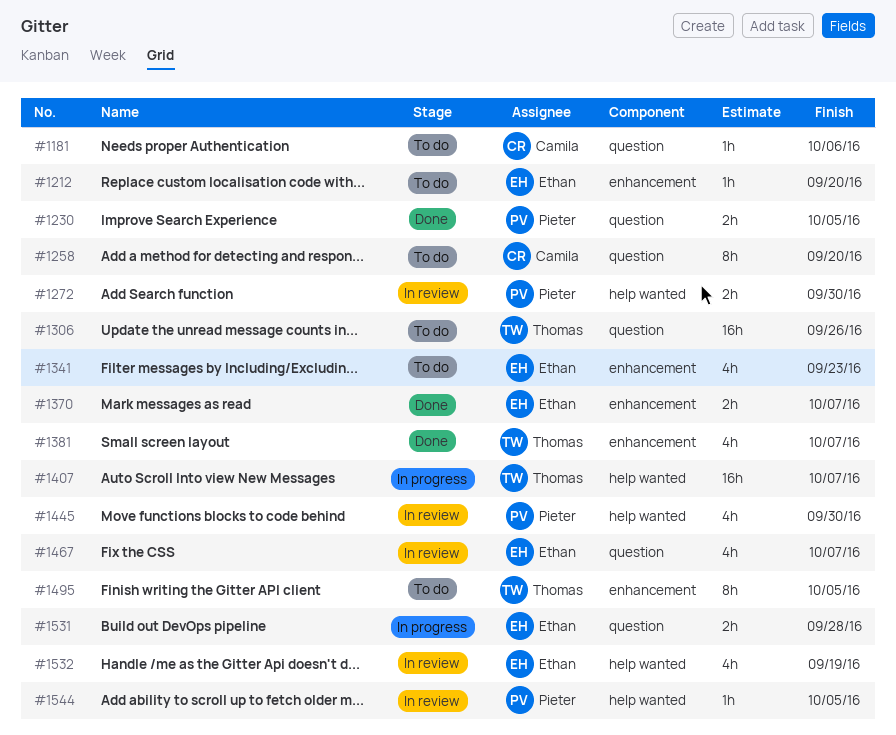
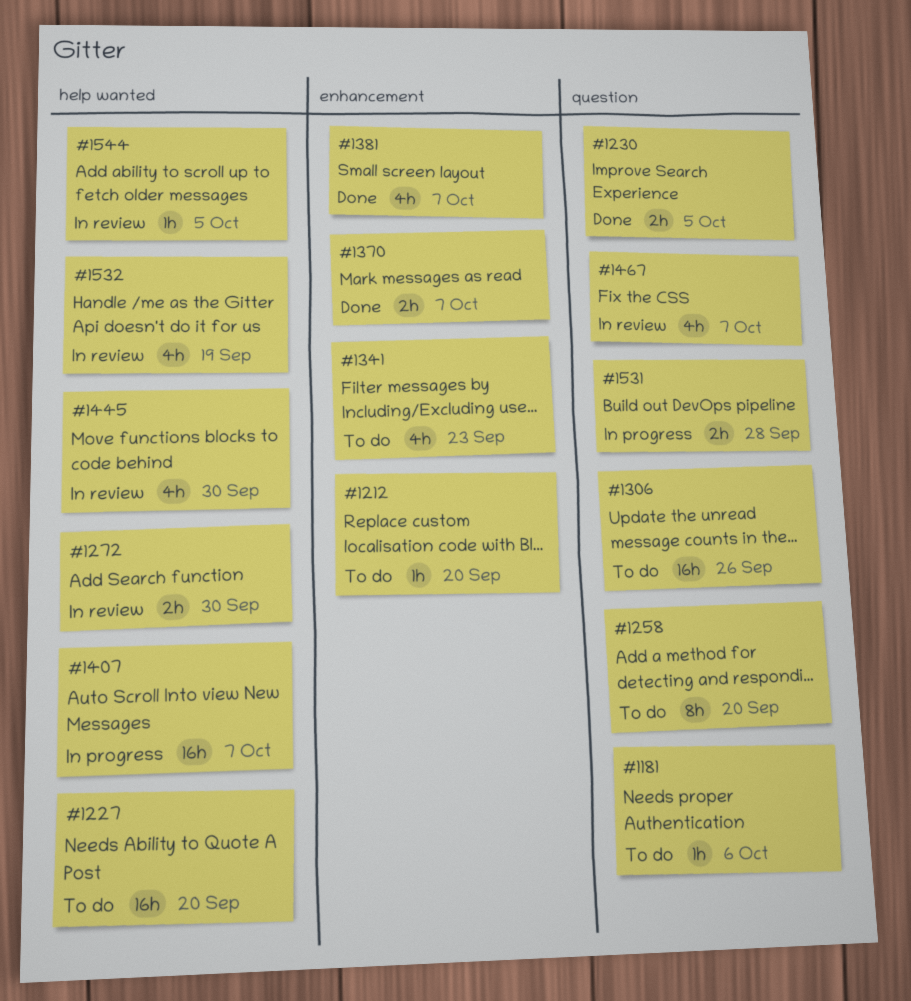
#1227: none -> present
#1495: present -> none

